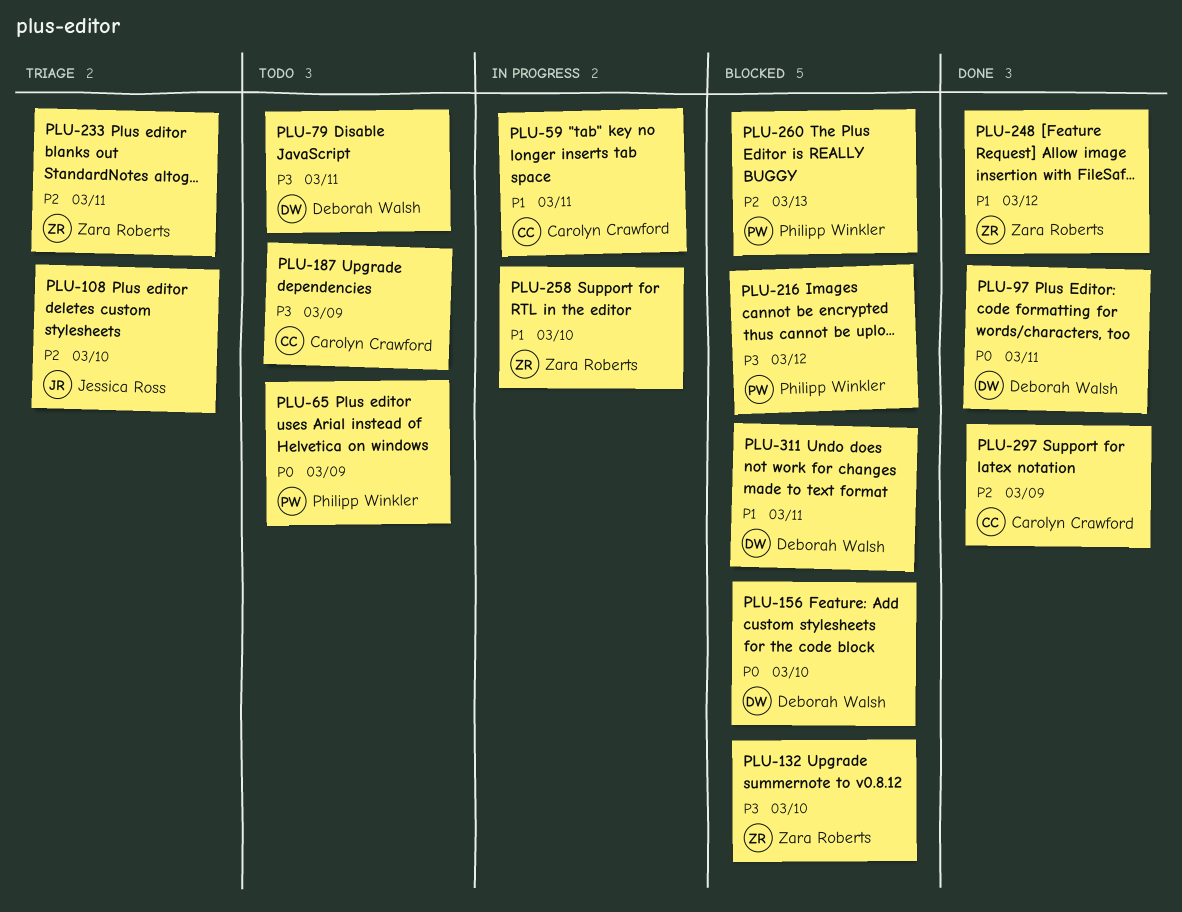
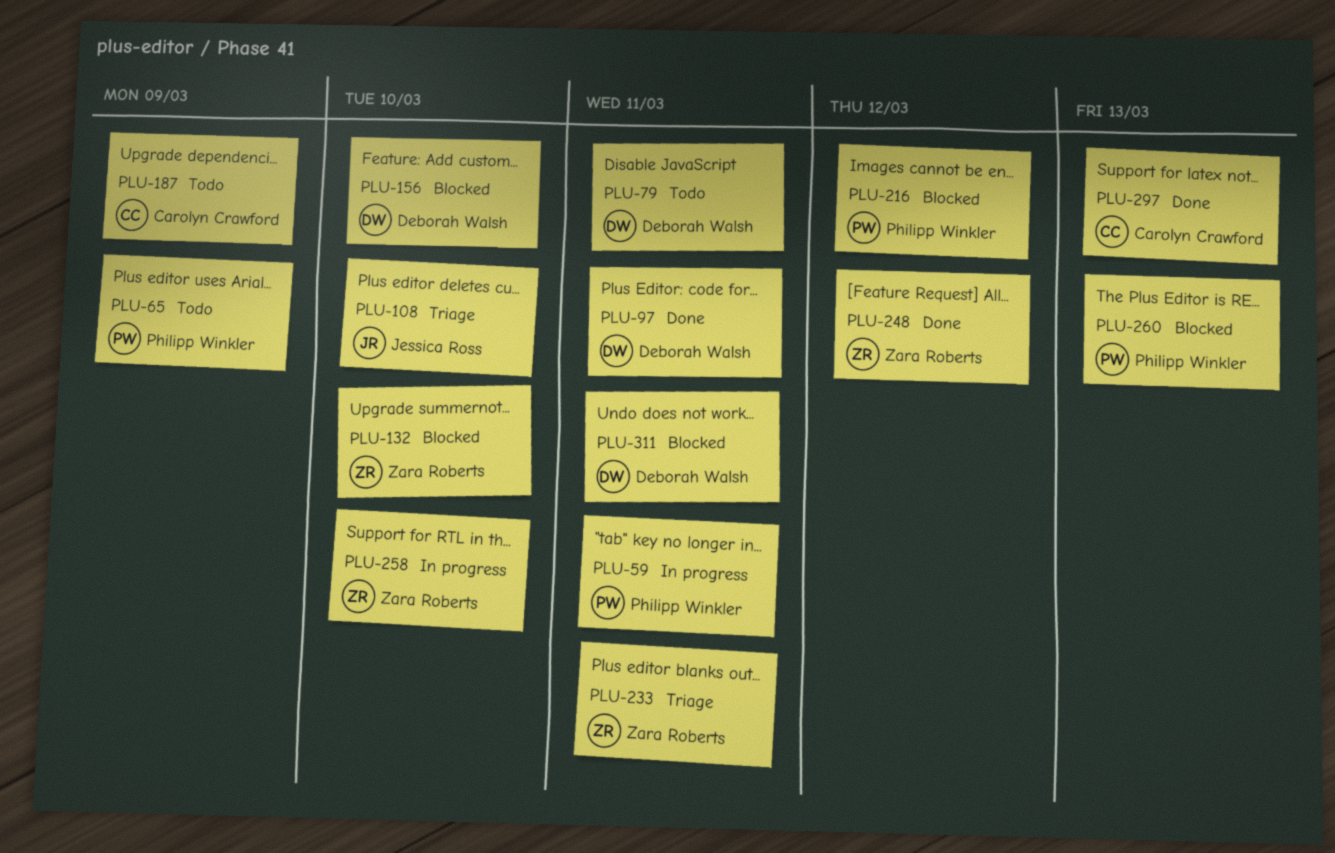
PLU-59, owner: Carolyn Crawford -> Philipp Winkler
PLU-297, due: Mar 9 -> Mar 13

